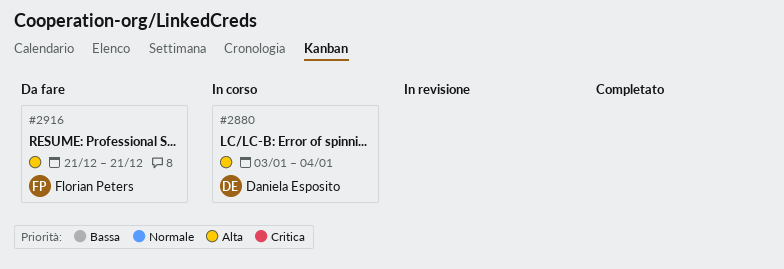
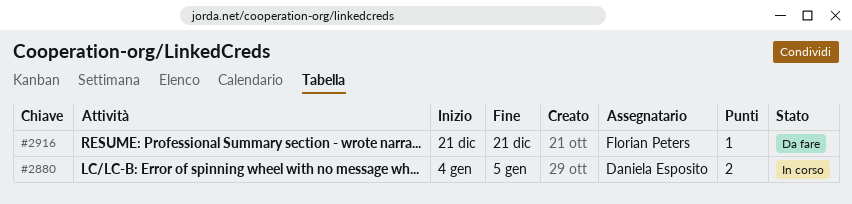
#2880, start: Jan 3 -> Jan 4
#2880, due: Jan 4 -> Jan 5

